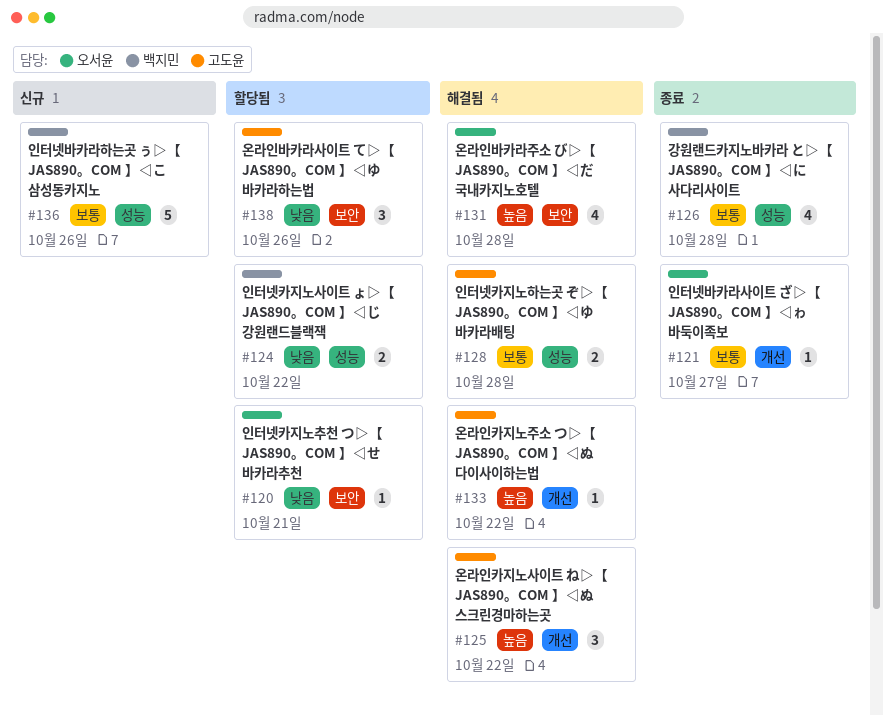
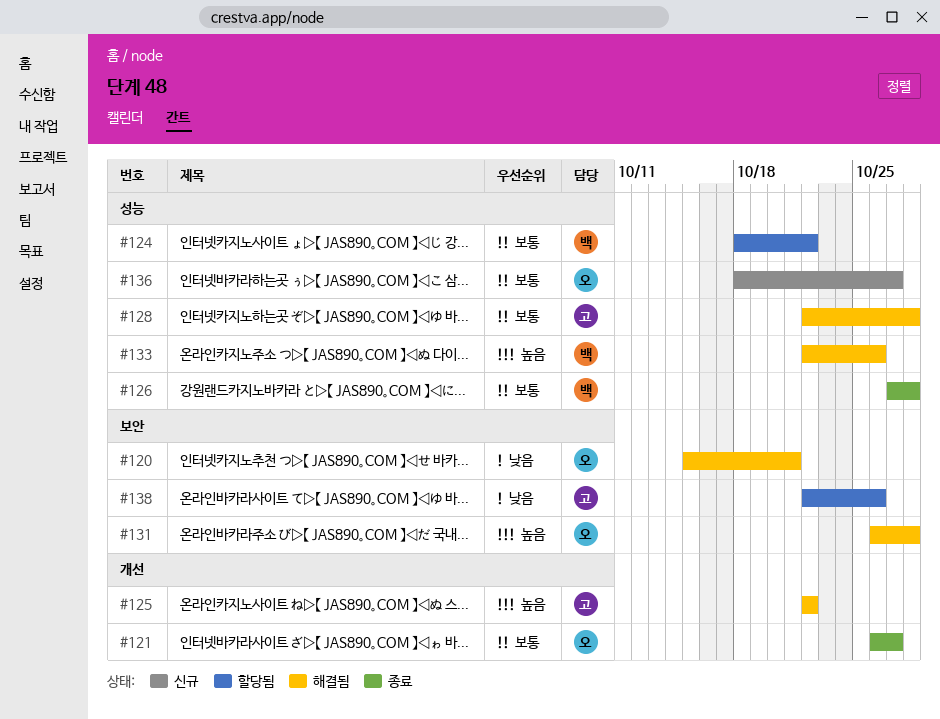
#120, status: 할당됨 -> 해결됨
#124, priority: 낮음 -> 보통
#133, owner: 고도윤 -> 백지민
#133, label: 개선 -> 성능
#133, due: Oct 22 -> Oct 26
#136, owner: 백지민 -> 오서윤
#136, due: Oct 26 -> Oct 27

